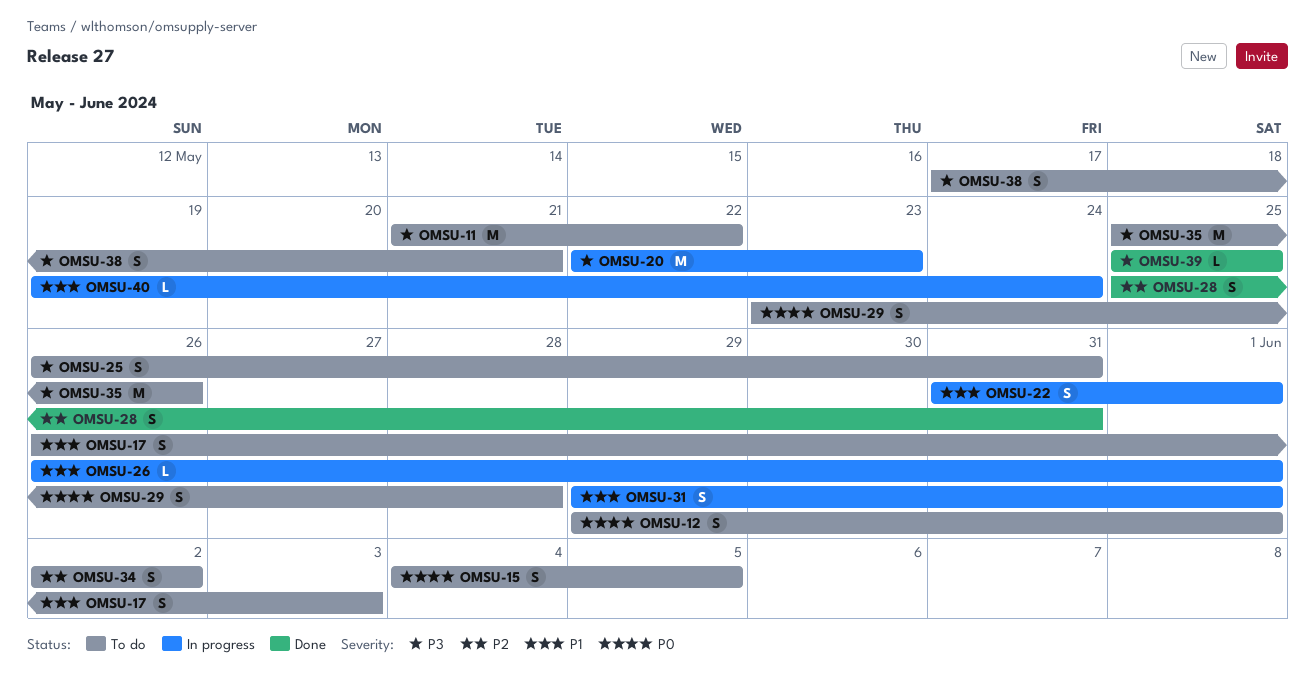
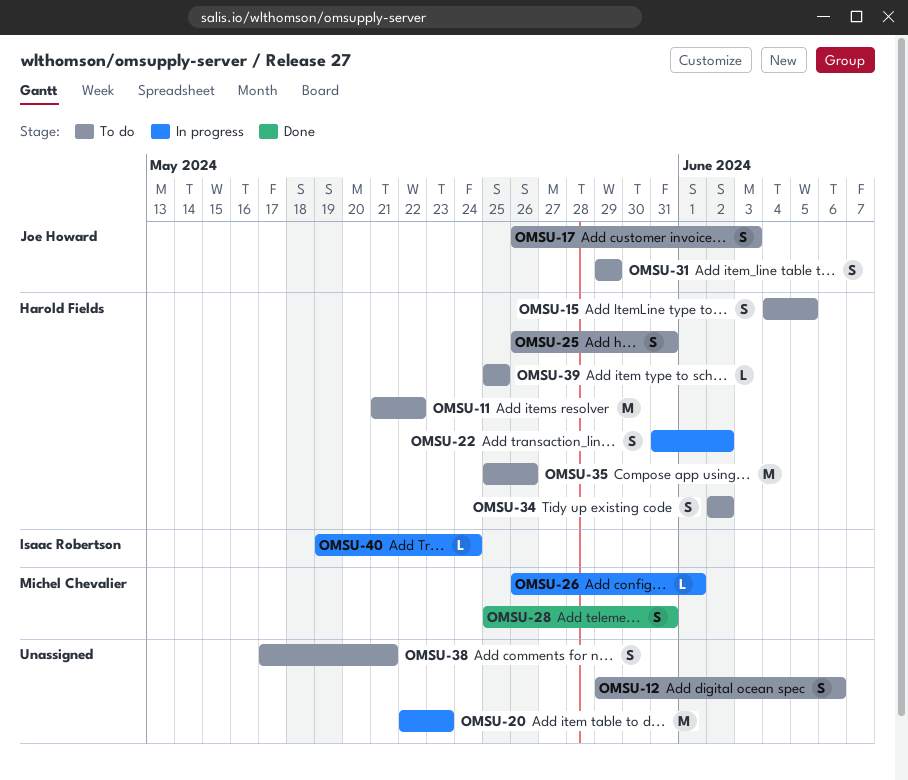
OMSU-12, due: Jun 1 -> Jun 6
OMSU-22, due: Jun 1 -> Jun 2
OMSU-29: present -> none
OMSU-31, status: In progress -> To do
OMSU-31, due: Jun 1 -> May 29
OMSU-39, status: Done -> To do

